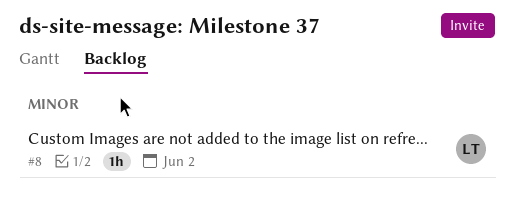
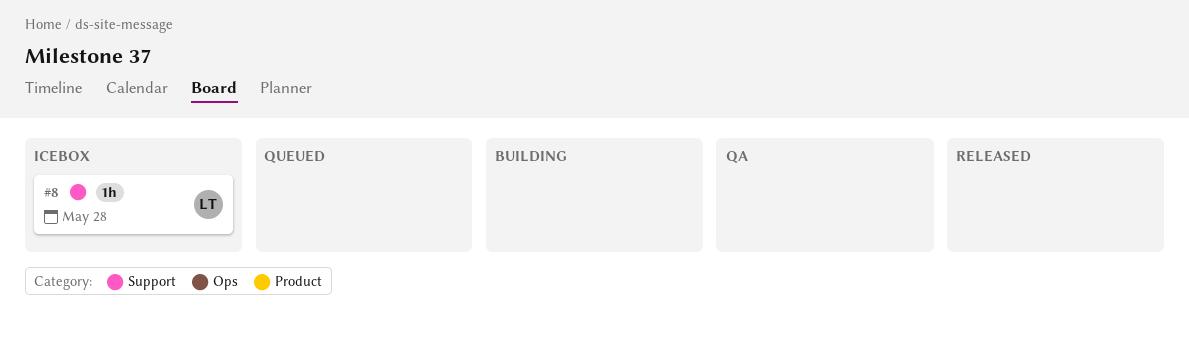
#8, due: Jun 2 -> May 28

